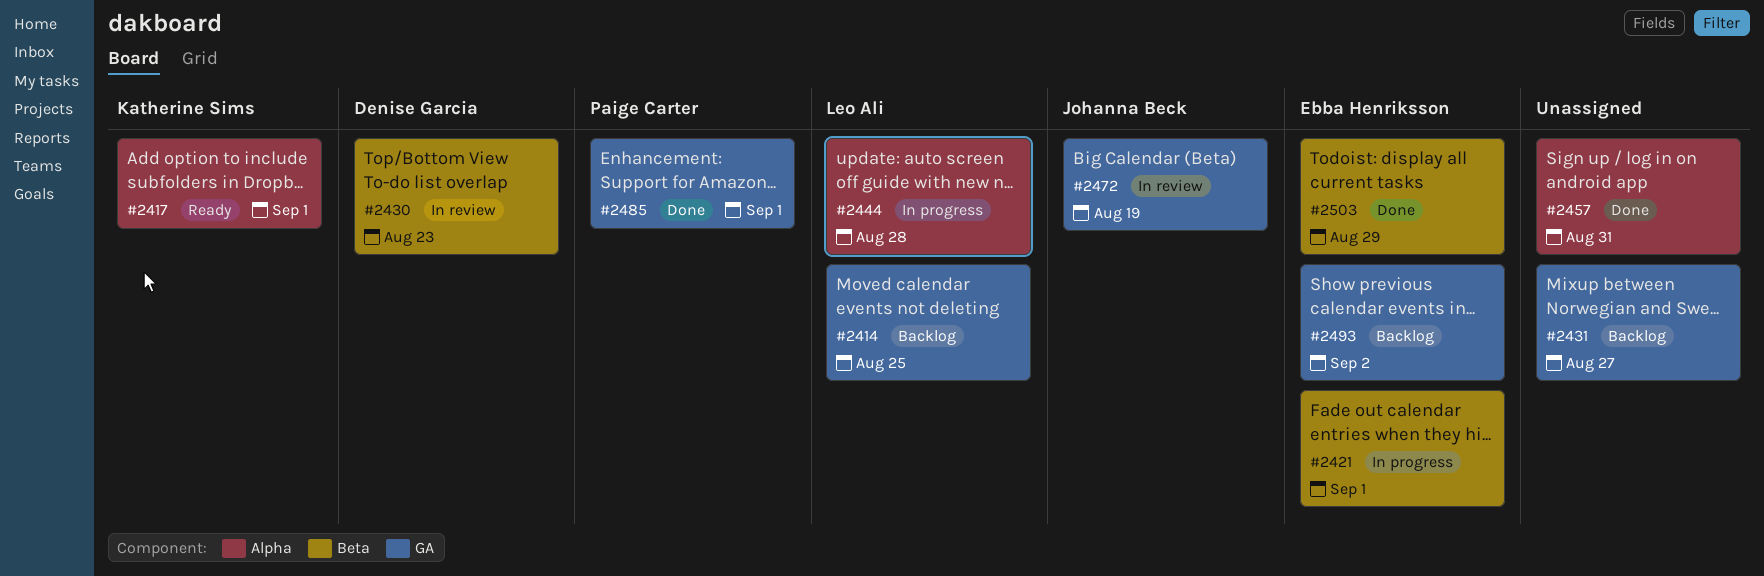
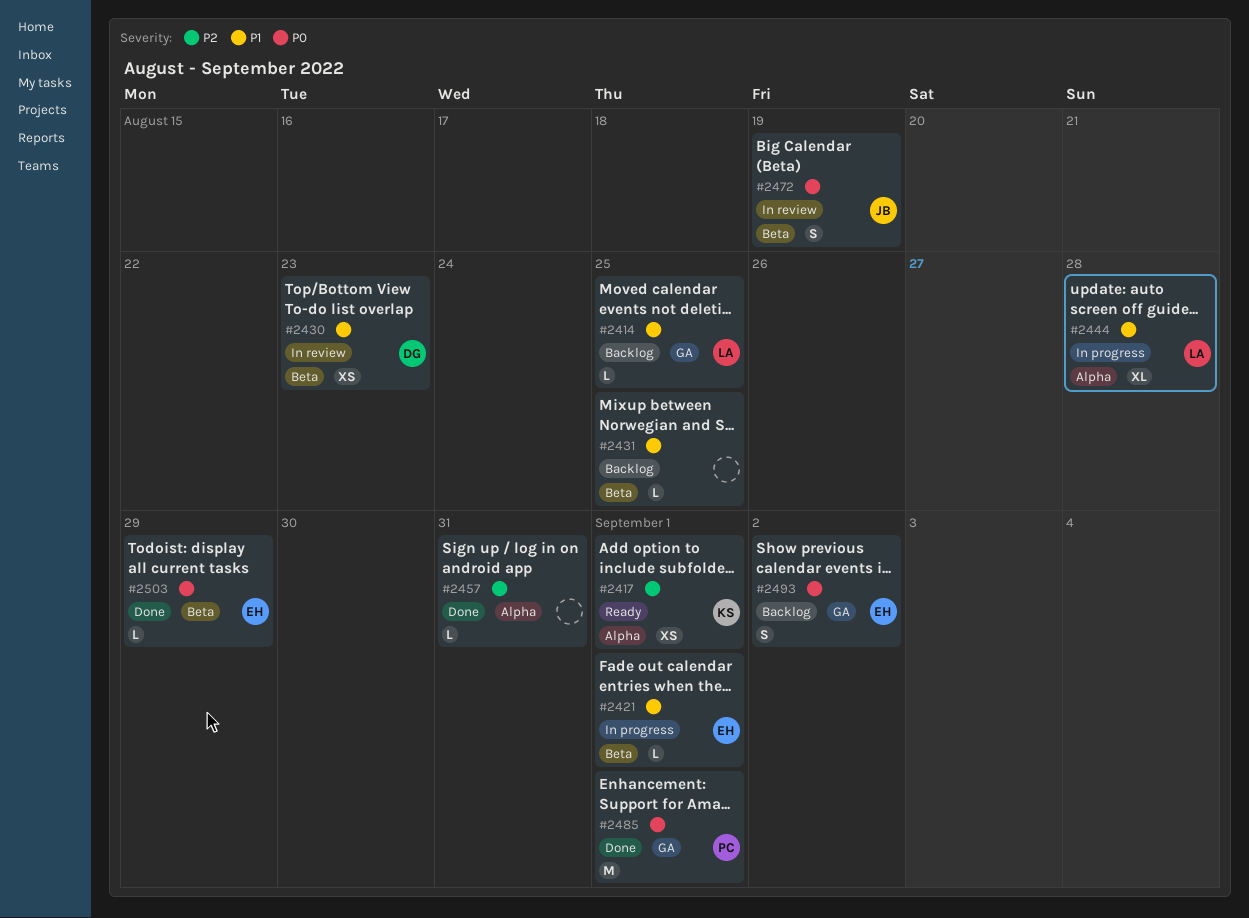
#2431, label: GA -> Beta
#2431, due: Aug 27 -> Aug 25
#2472, label: GA -> Beta

